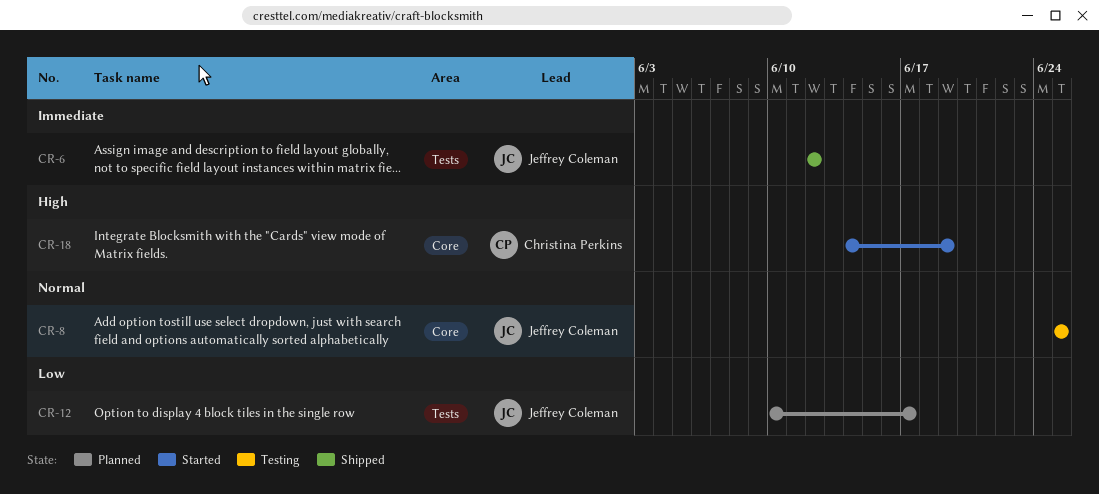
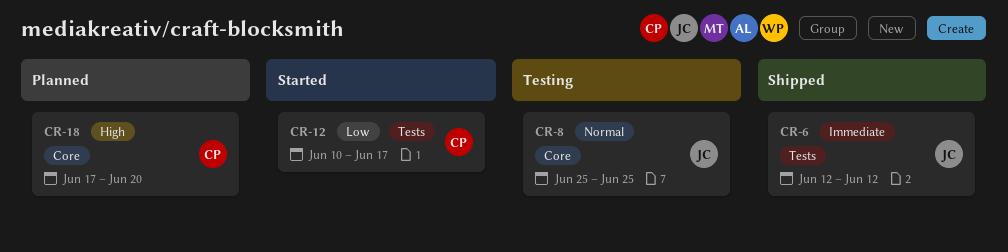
CR-12, status: Planned -> Started
CR-12, owner: Jeffrey Coleman -> Christina Perkins
CR-18, status: Started -> Planned
CR-18, start: Jun 14 -> Jun 17
CR-18, due: Jun 19 -> Jun 20

